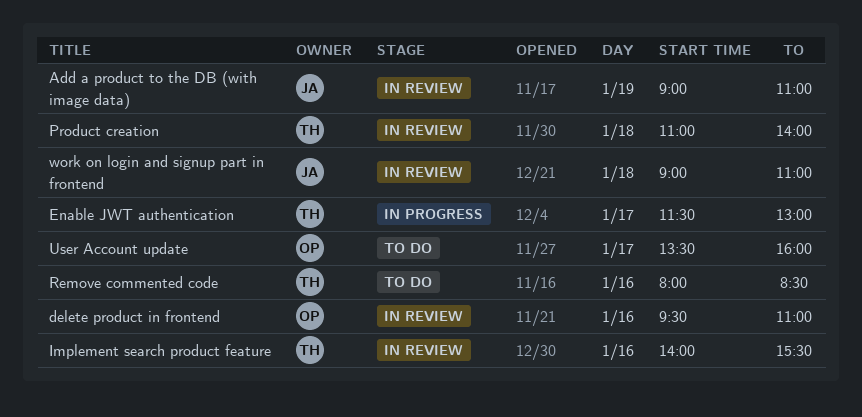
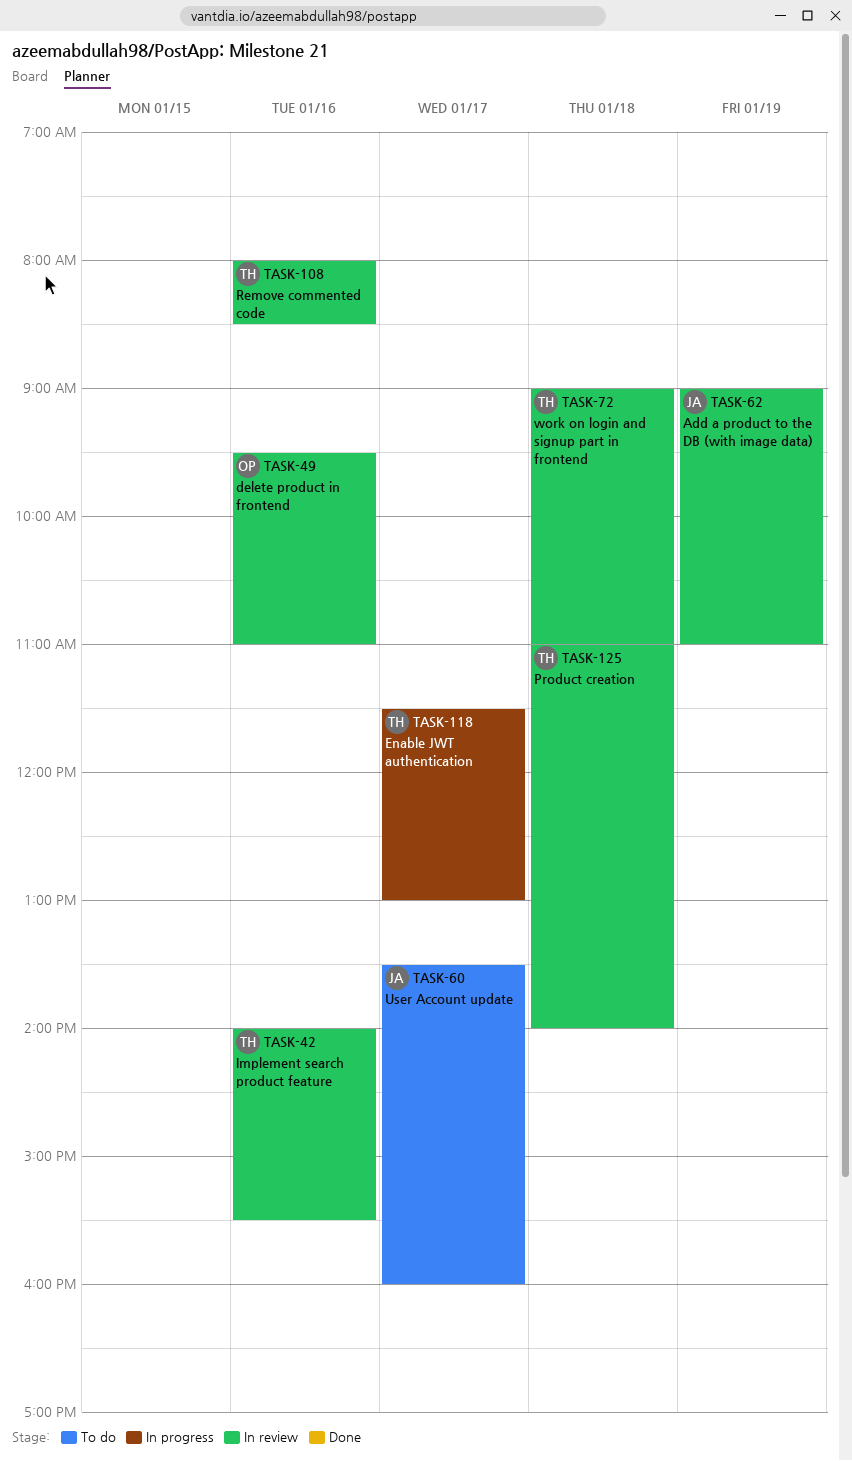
Remove commented code, status: To do -> In review
User Account update, owner: OP -> JA
work on login and signup part in frontend, owner: JA -> TH

